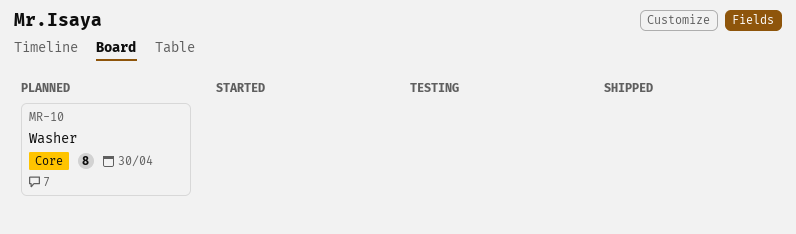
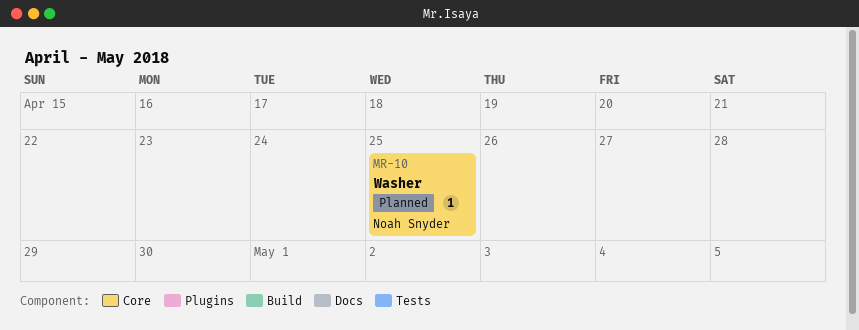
MR-10, estimate: 8 -> 1
MR-10, due: Apr 30 -> Apr 25

